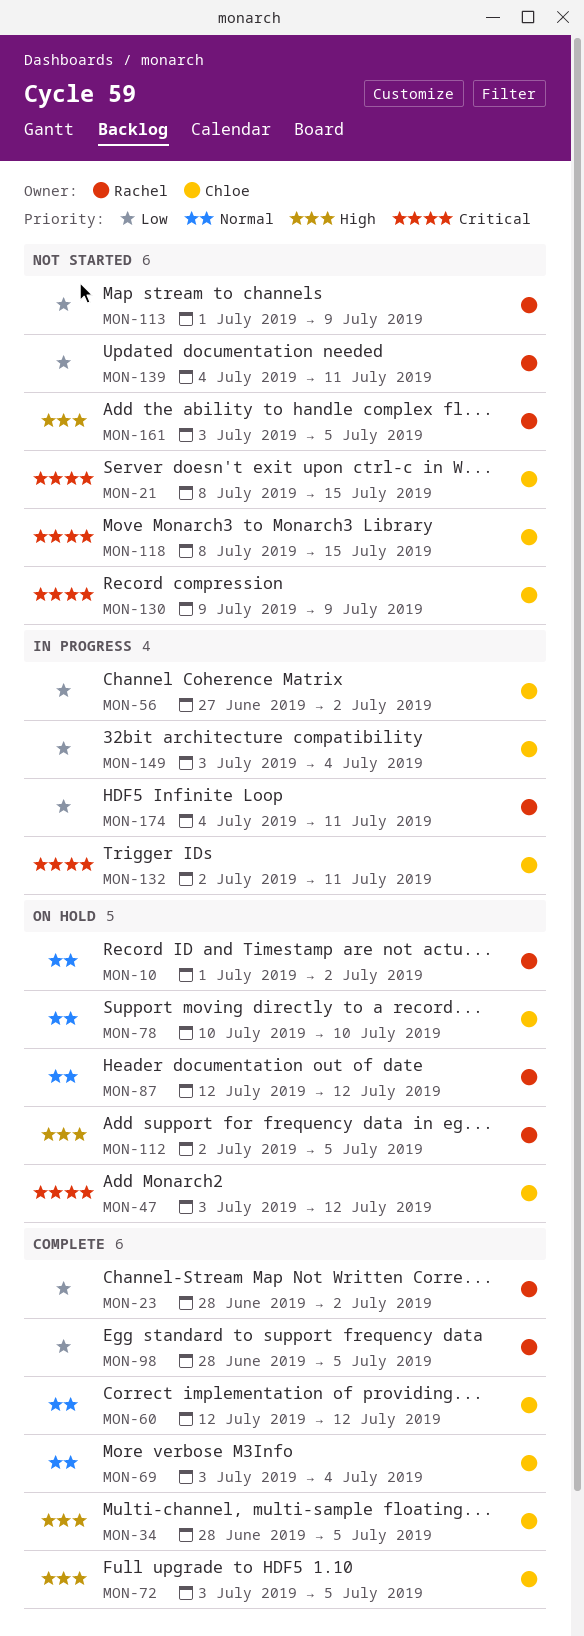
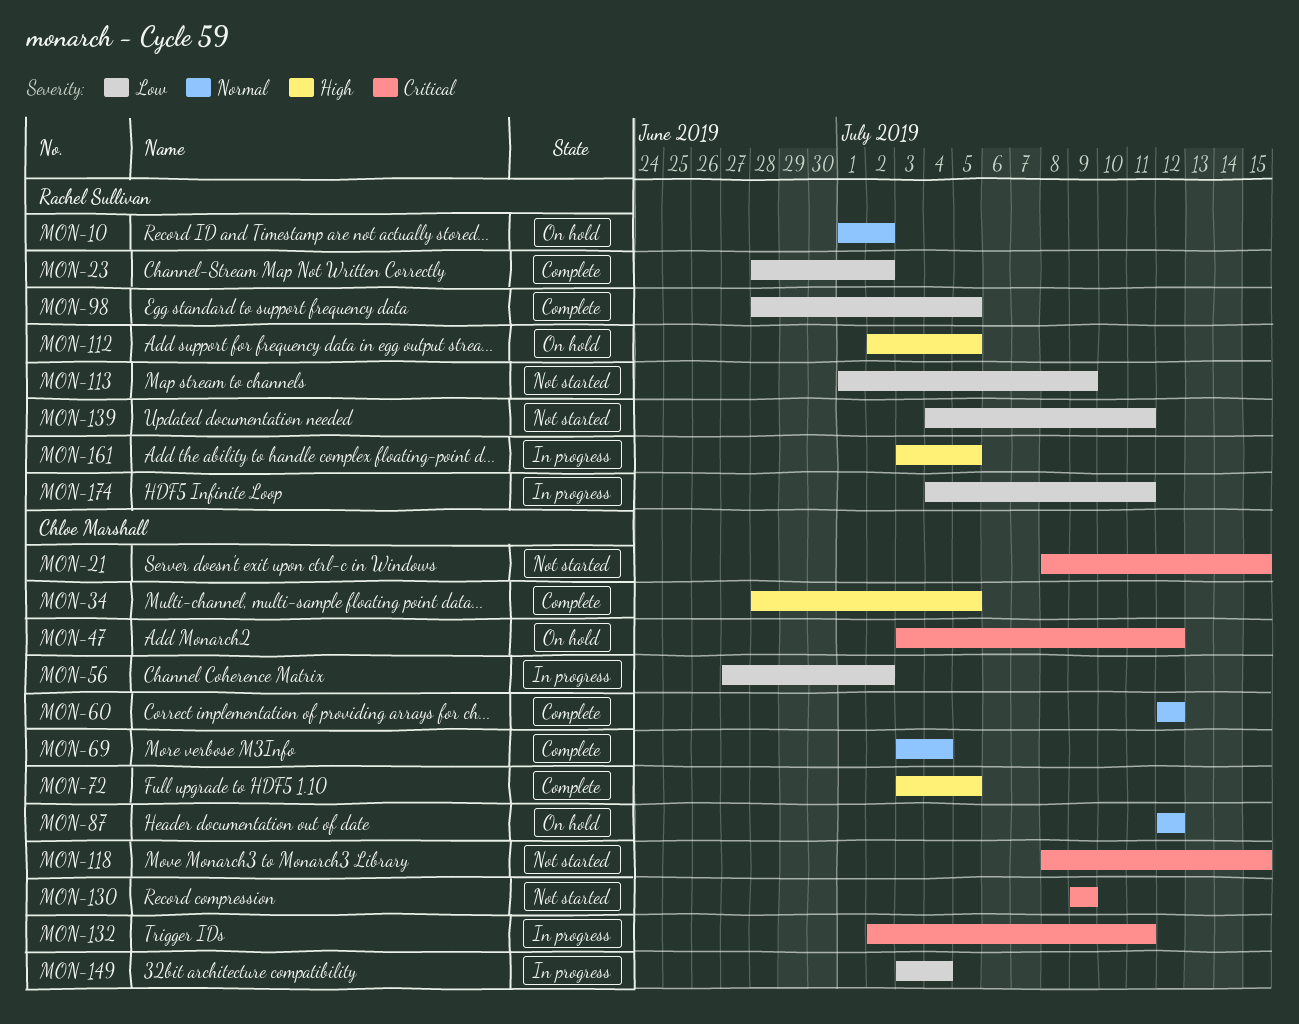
MON-78: present -> none
MON-87, owner: Rachel Sullivan -> Chloe Marshall
MON-161, status: Not started -> In progress

